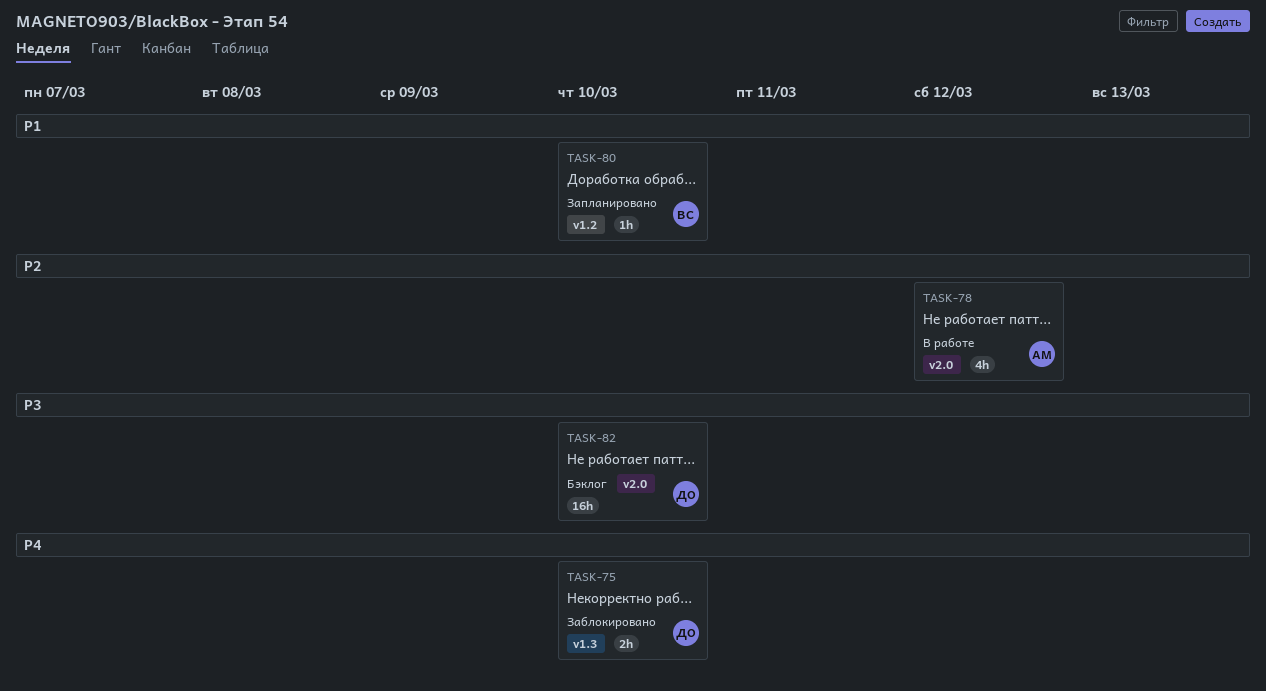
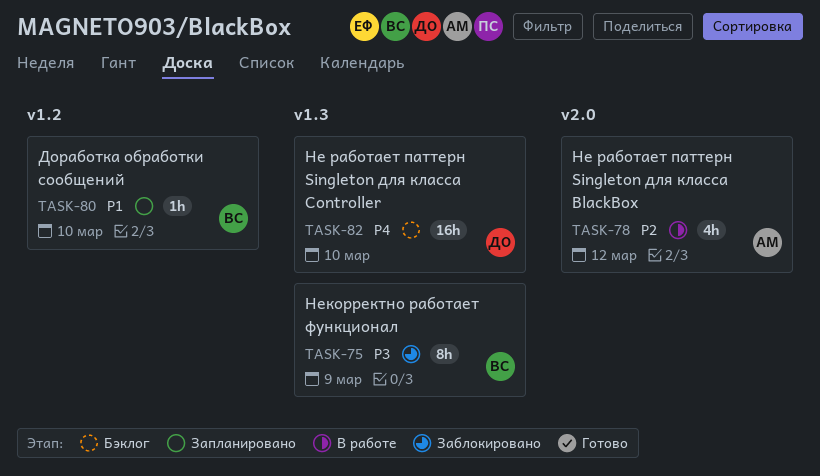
TASK-75, owner: ДО -> ВС
TASK-75, priority: P4 -> P3
TASK-75, estimate: 2h -> 8h
TASK-75, due: Mar 10 -> Mar 9
TASK-82, priority: P3 -> P4
TASK-82, label: v2.0 -> v1.3

